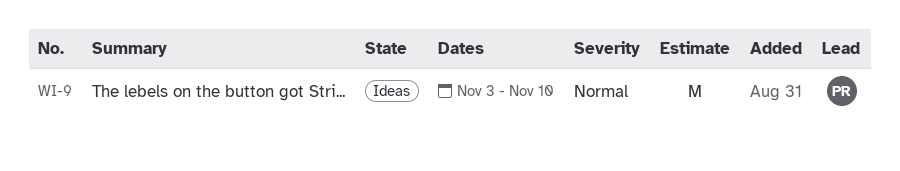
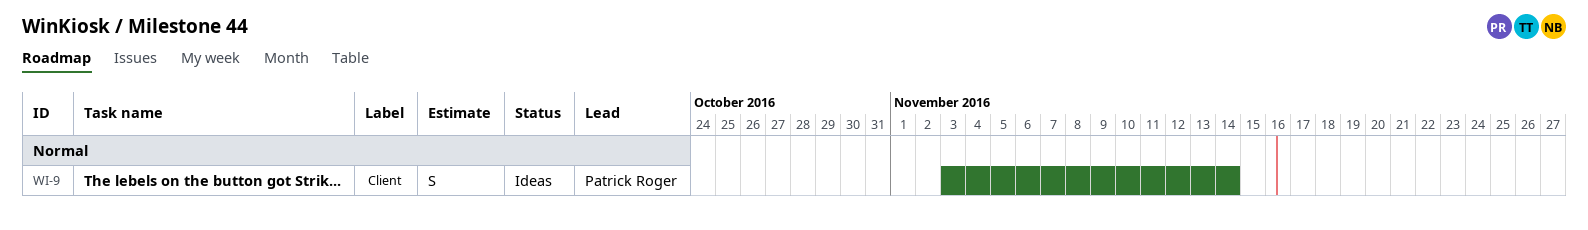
WI-9, estimate: M -> S
WI-9, due: Nov 10 -> Nov 14

